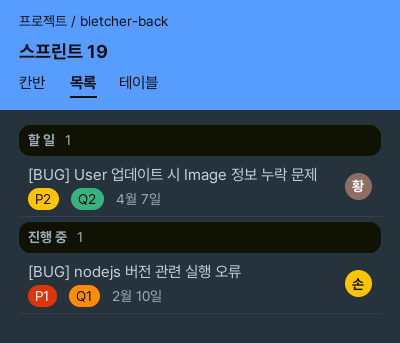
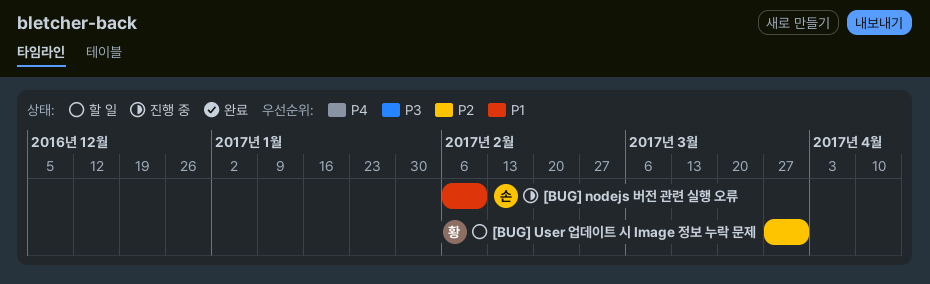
[BUG] User 업데이트 시 Image 정보 누락 문제, due: Apr 7 -> Mar 31

